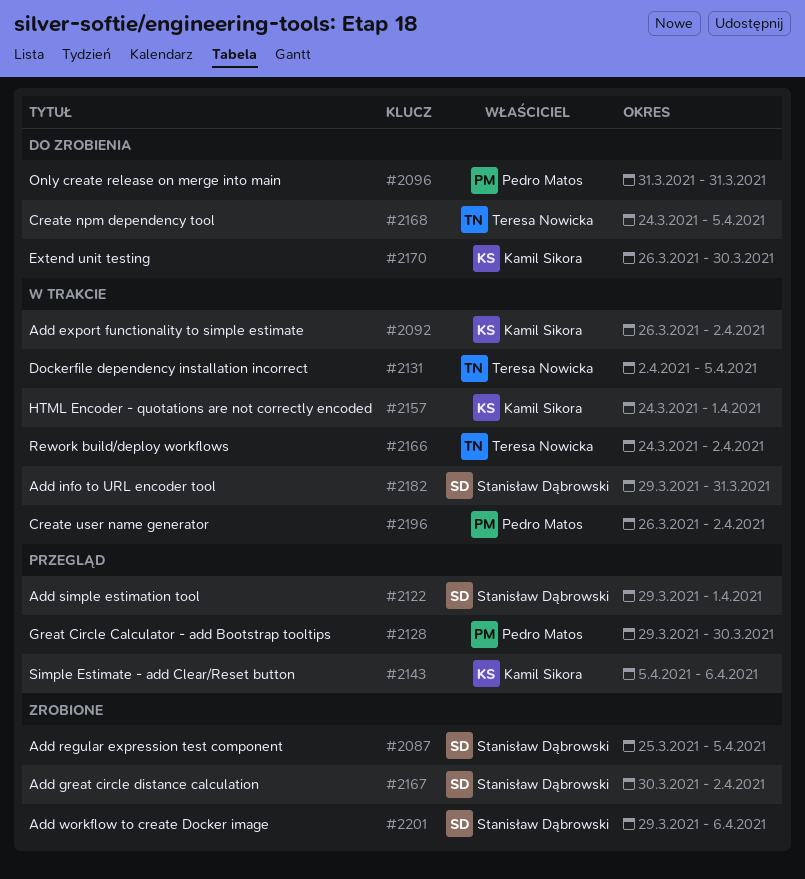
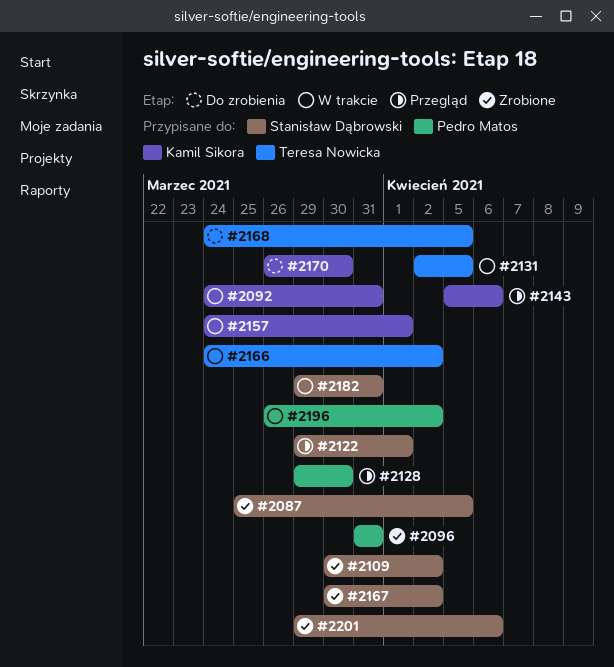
#2092, start: Mar 26 -> Mar 24
#2092, due: Apr 2 -> Mar 31
#2096, status: Do zrobienia -> Zrobione
#2109: none -> present

